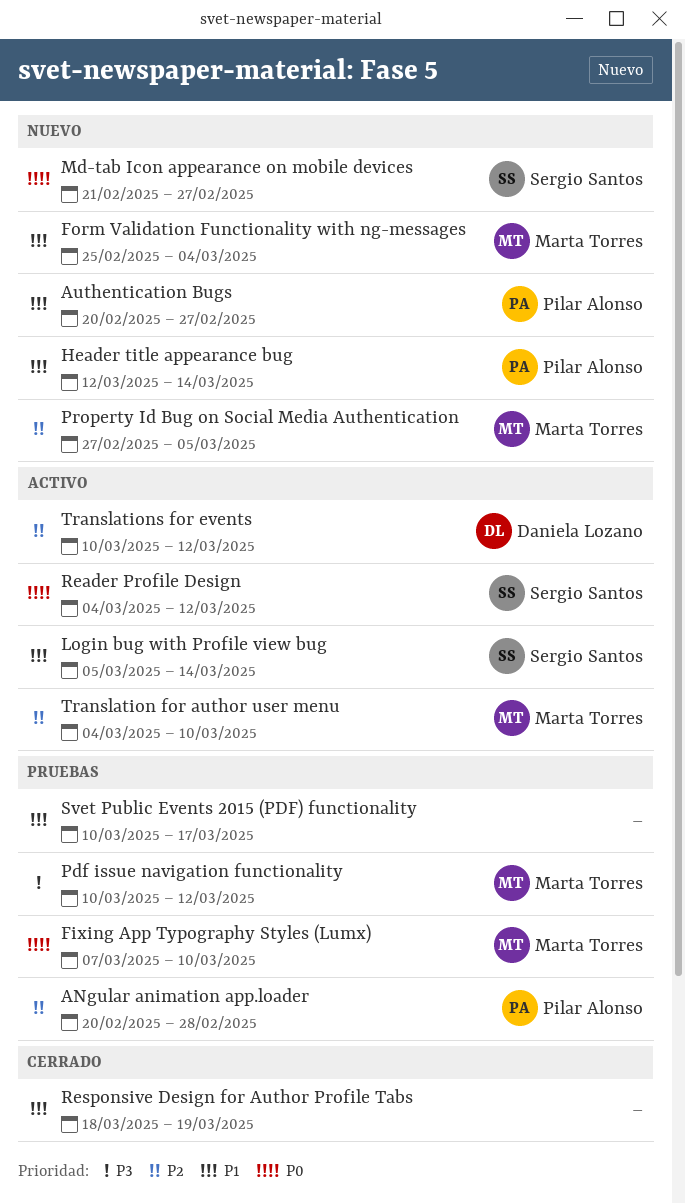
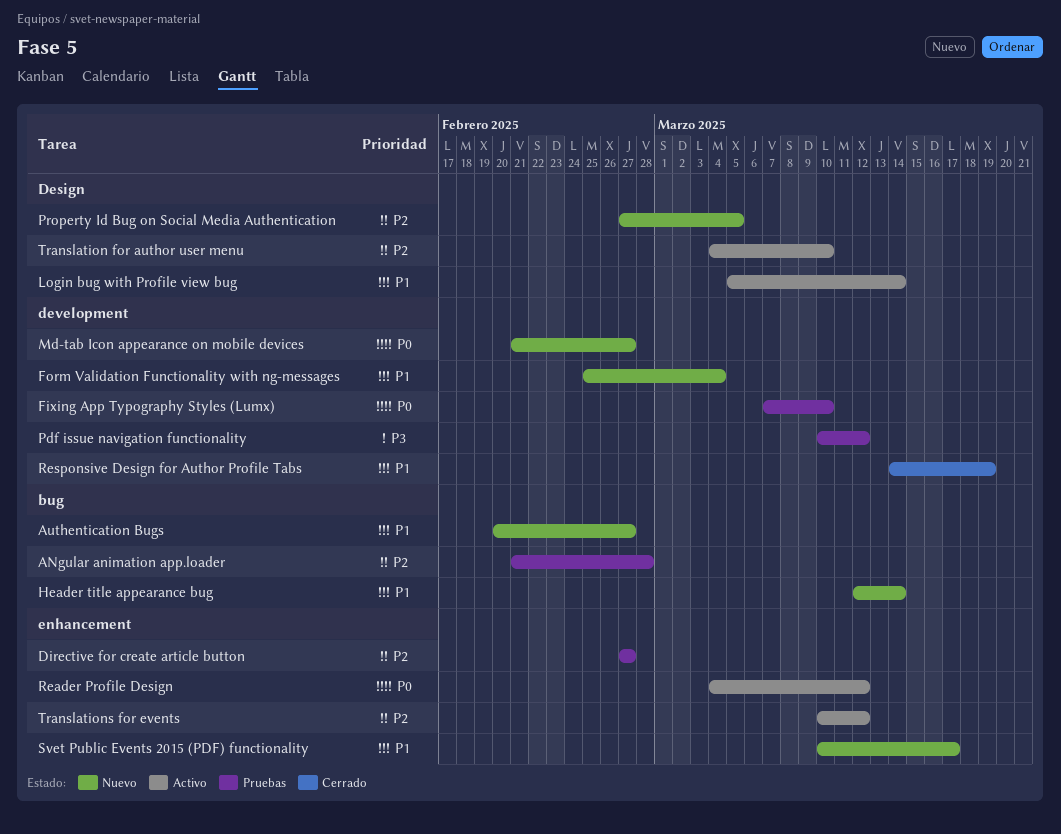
ANgular animation app.loader, start: Feb 20 -> Feb 21
Directive for create article button: none -> present
Responsive Design for Author Profile Tabs, start: Mar 18 -> Mar 14
Svet Public Events 2015 (PDF) functionality, status: Pruebas -> Nuevo

